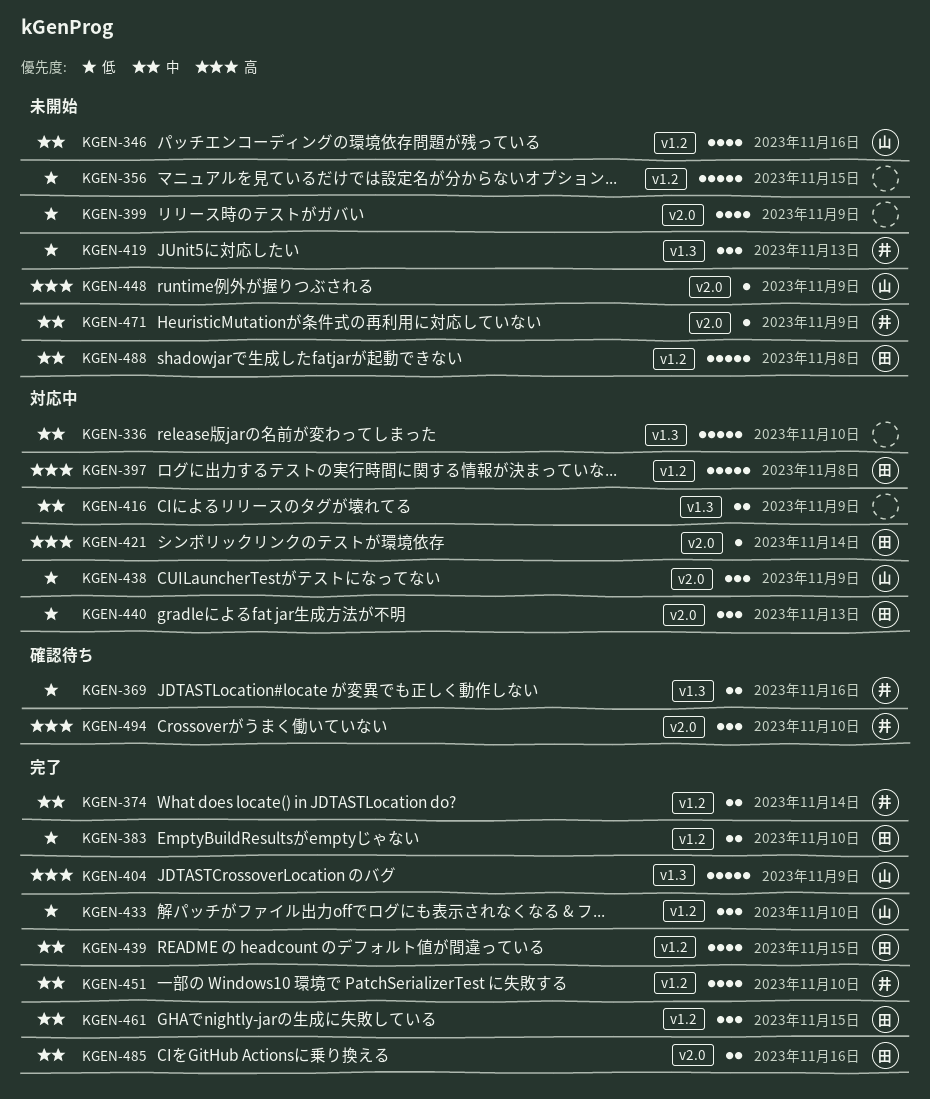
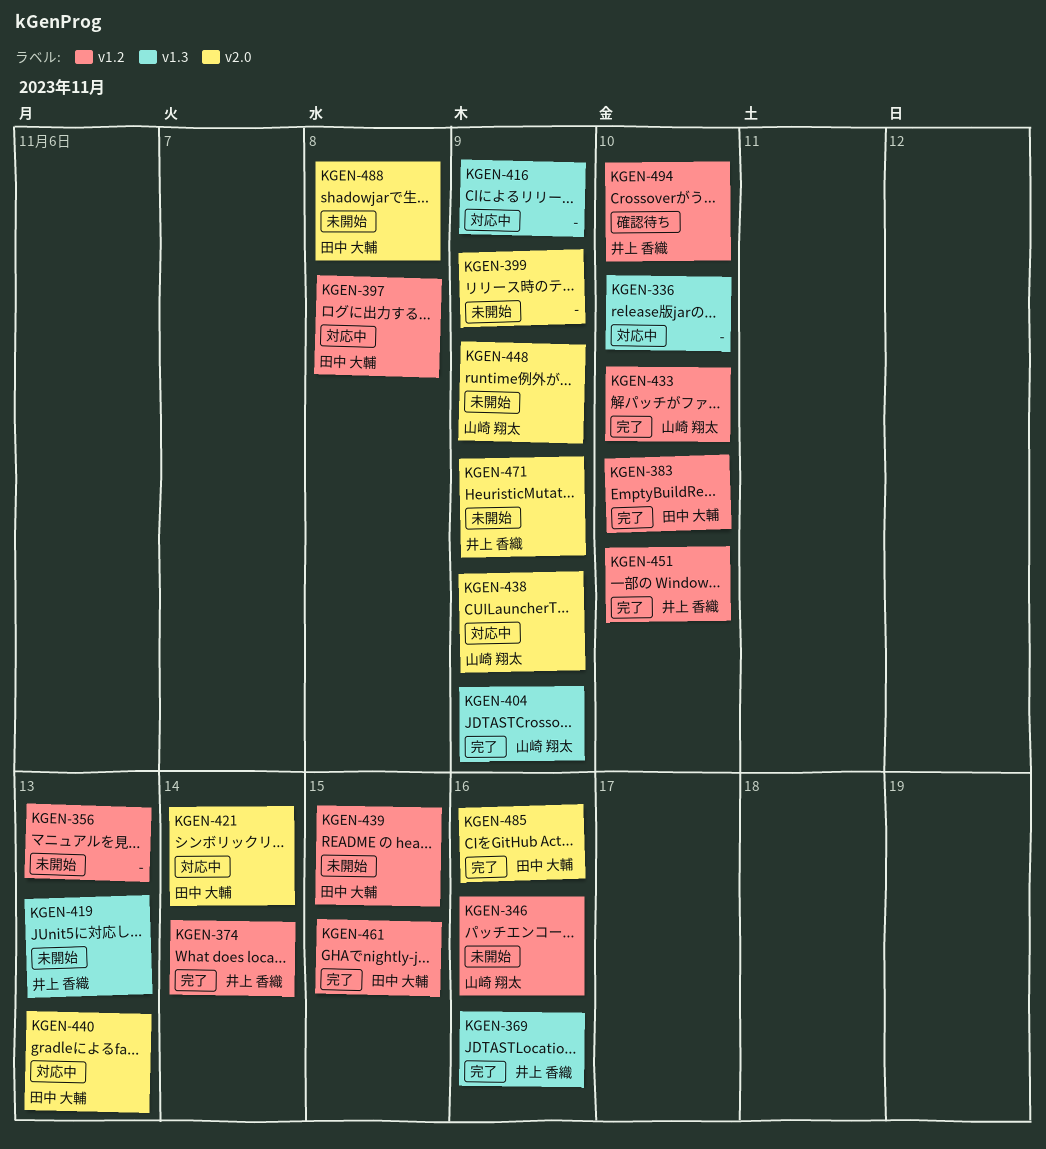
KGEN-356, due: Nov 15 -> Nov 13
KGEN-369, status: 確認待ち -> 完了
KGEN-439, status: 完了 -> 未開始
KGEN-488, label: v1.2 -> v2.0
KGEN-494, label: v2.0 -> v1.2

